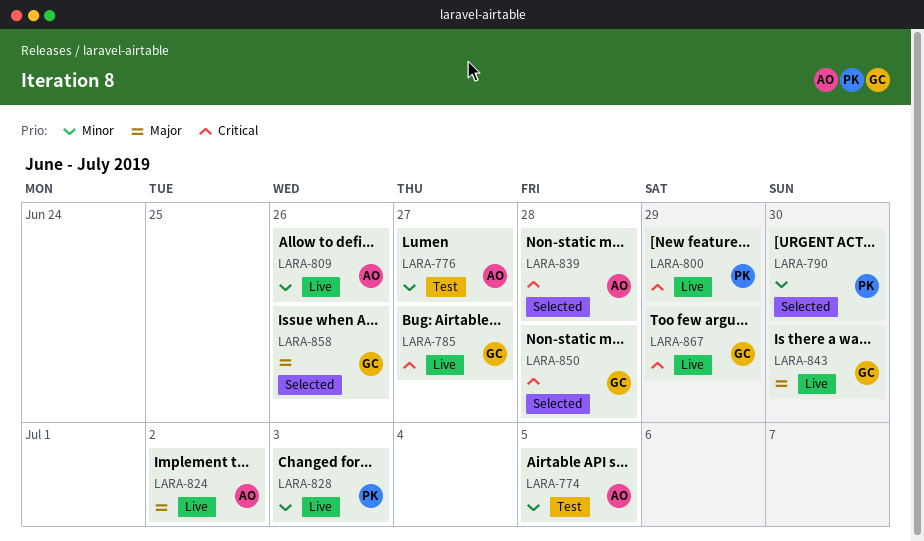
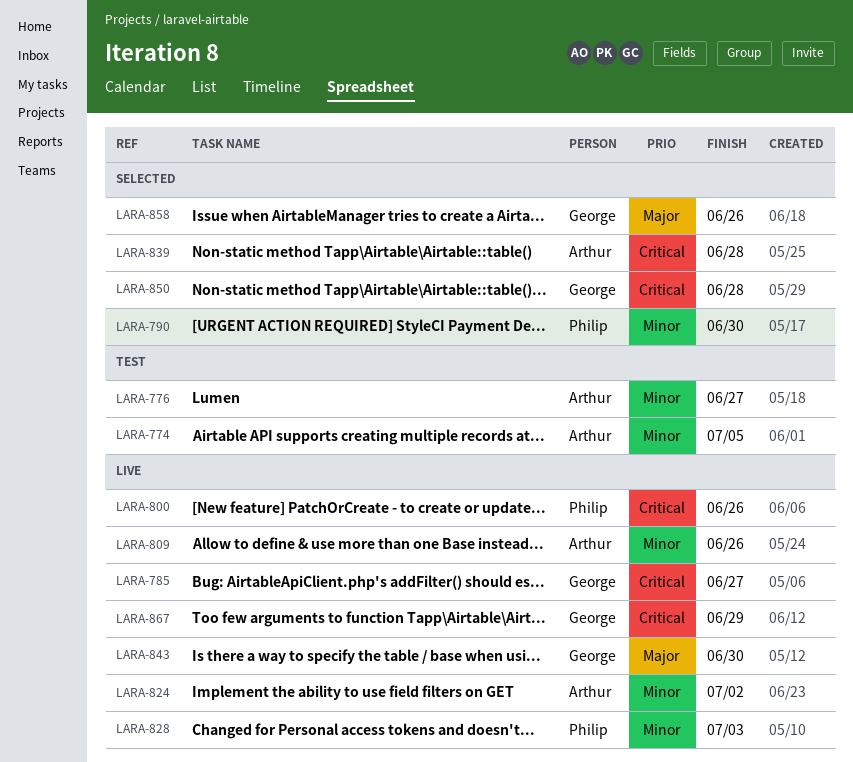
LARA-800, due: Jun 29 -> Jun 26
LARA-824, priority: Major -> Minor

